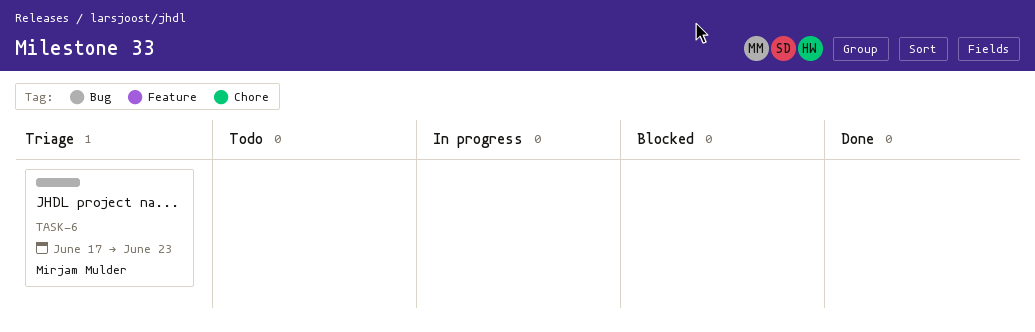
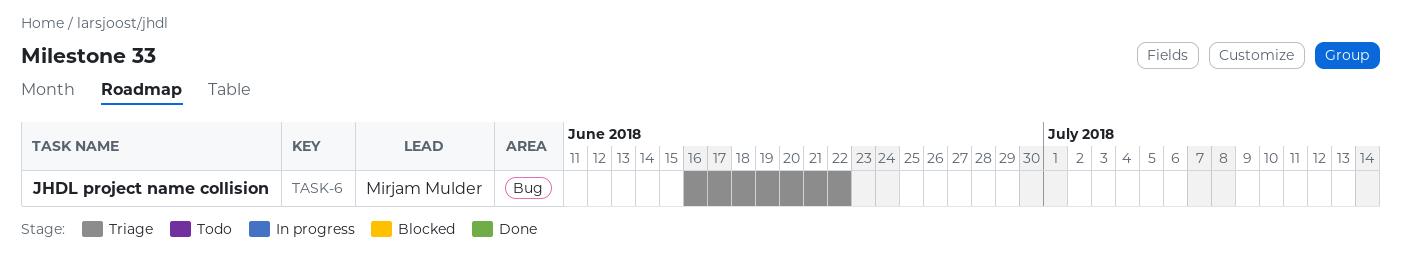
TASK-6, start: Jun 17 -> Jun 16
TASK-6, due: Jun 23 -> Jun 22

